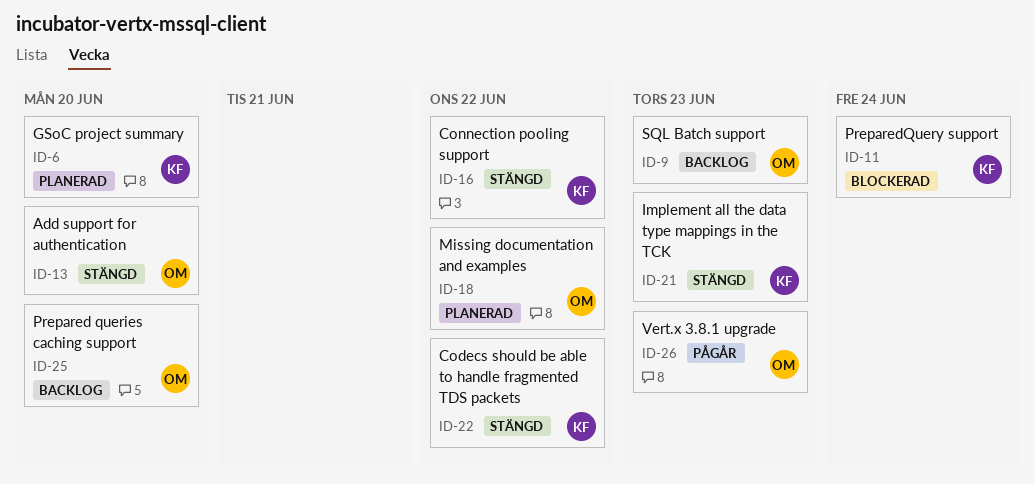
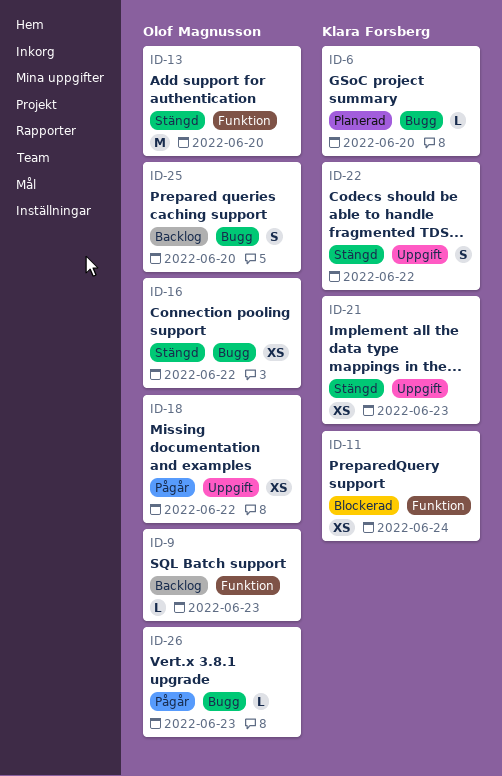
ID-16, owner: Klara Forsberg -> Olof Magnusson
ID-18, status: Planerad -> Pågår

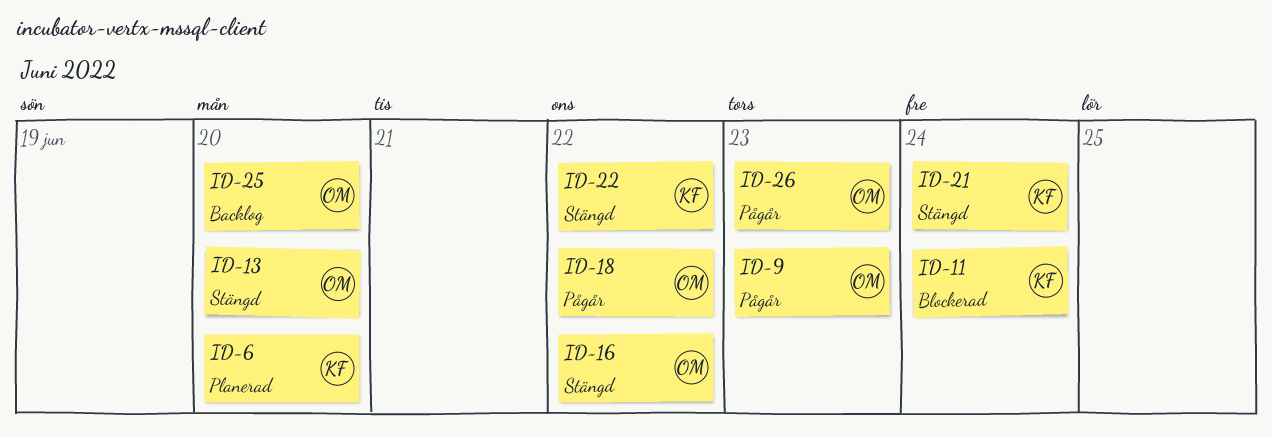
ID-9, status: Backlog -> Pågår
ID-21, due: Jun 23 -> Jun 24

